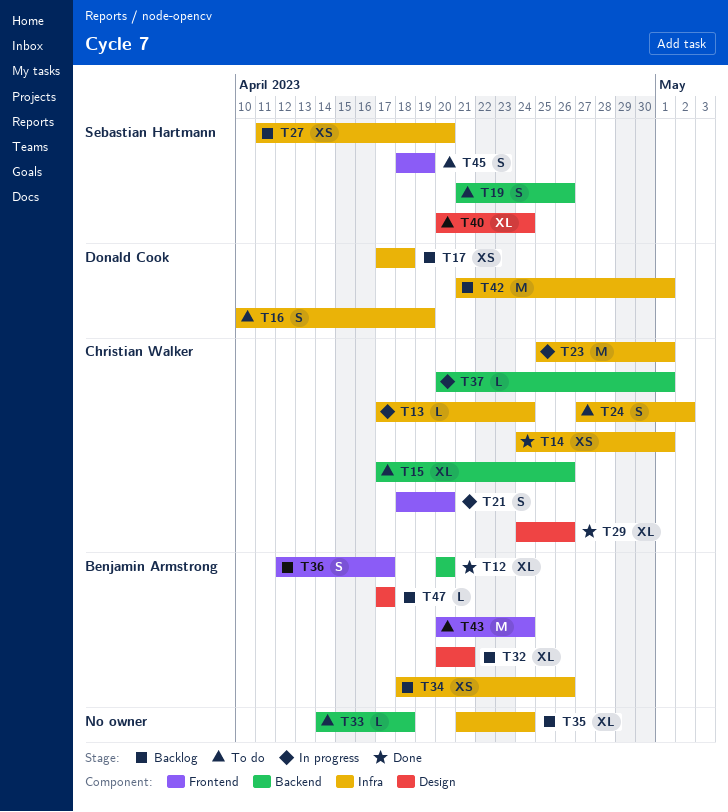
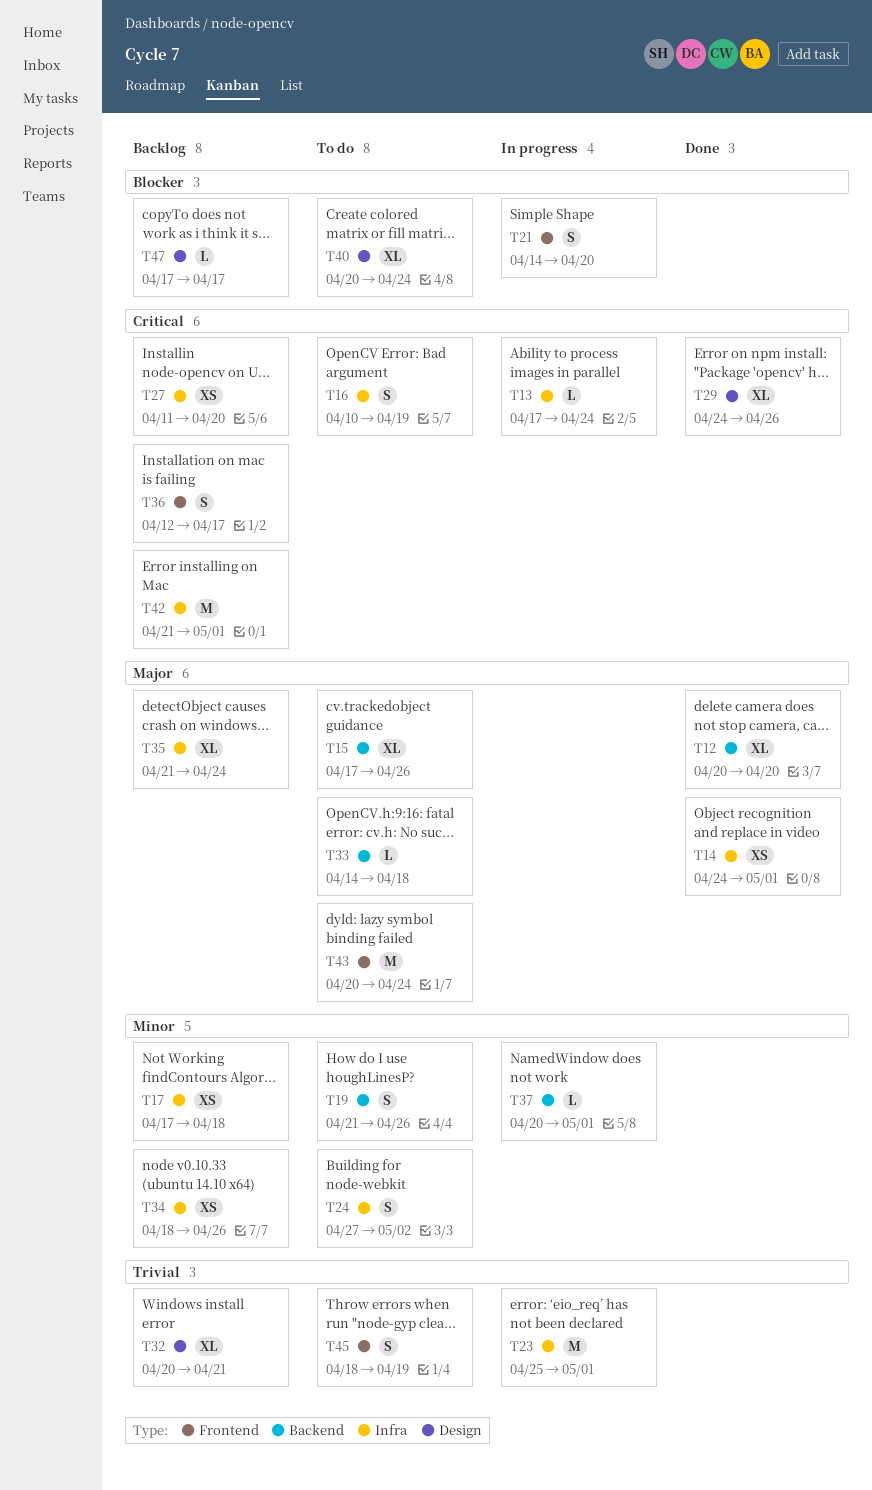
T21, start: Apr 18 -> Apr 14

